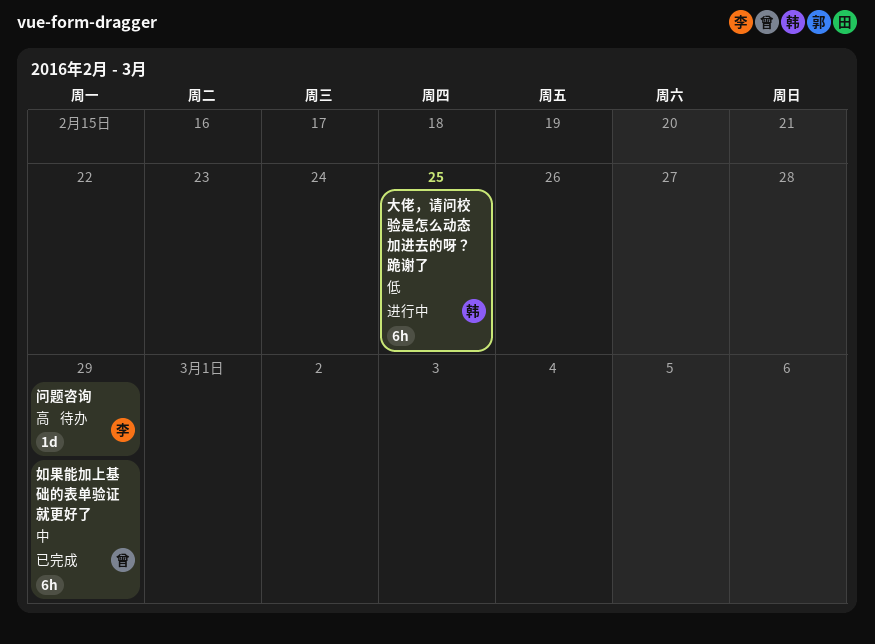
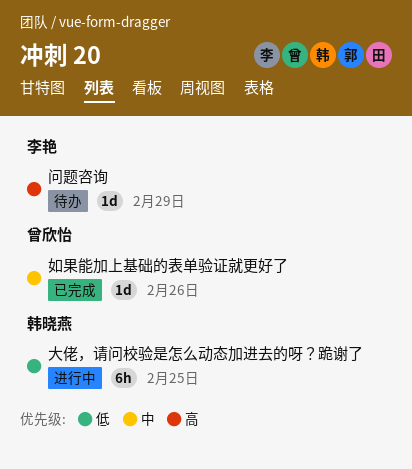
如果能加上基础的表单验证就更好了, estimate: 6h -> 1d
如果能加上基础的表单验证就更好了, due: Feb 29 -> Feb 26

